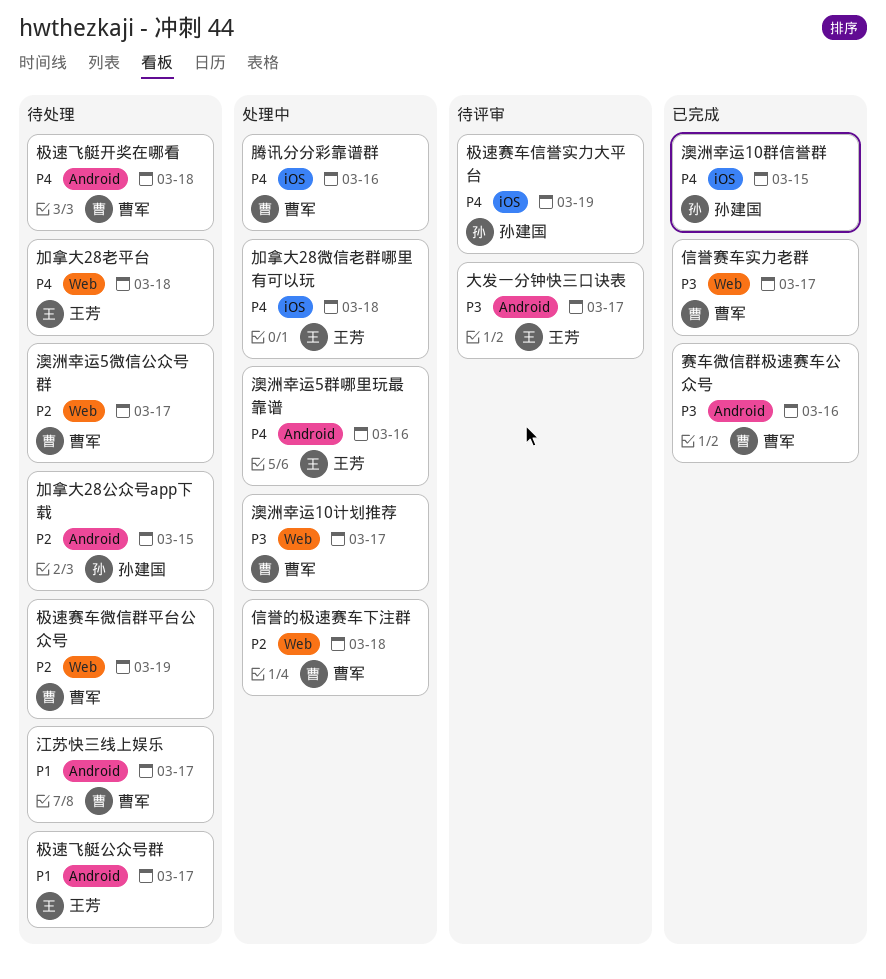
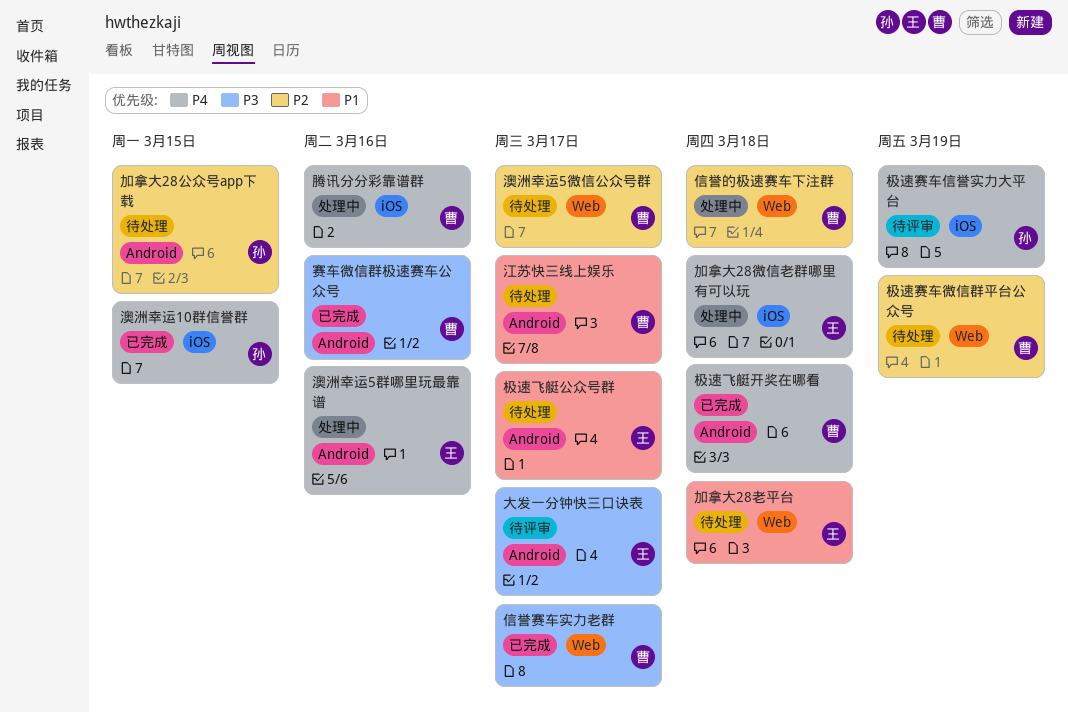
加拿大28老平台, priority: P4 -> P1
极速飞艇开奖在哪看, status: 待处理 -> 已完成
澳洲幸运10计划推荐: present -> none

